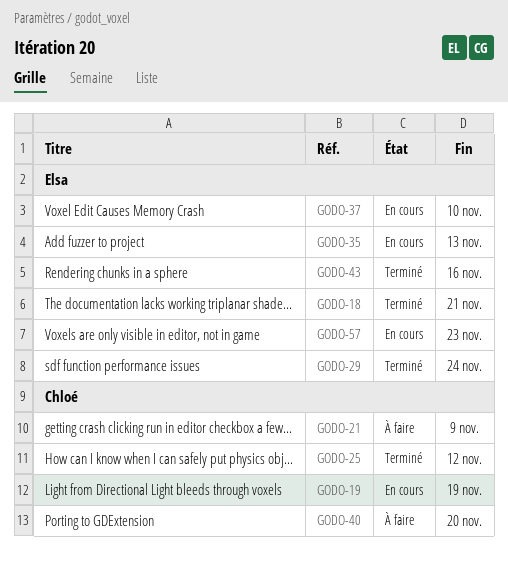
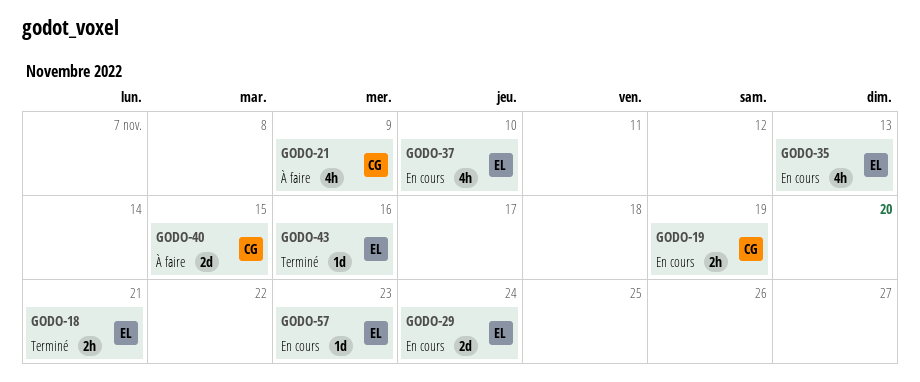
GODO-25: present -> none
GODO-29, status: Terminé -> En cours
GODO-40, due: Nov 20 -> Nov 15

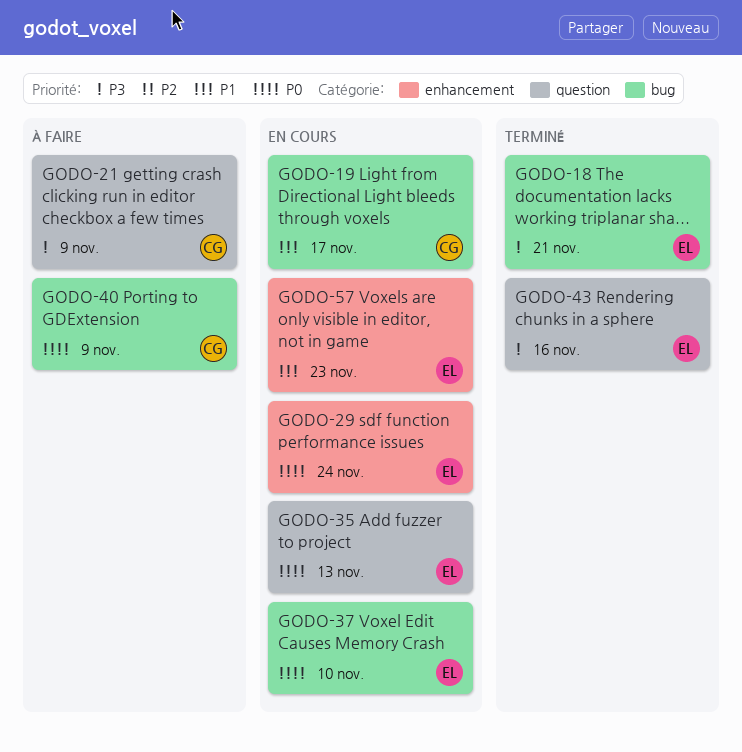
GODO-19, due: Nov 19 -> Nov 17
GODO-40, due: Nov 15 -> Nov 9

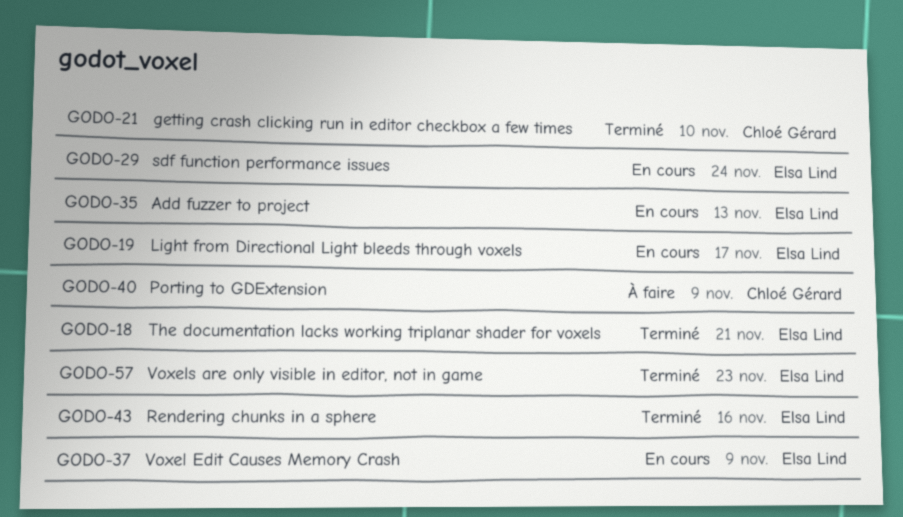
GODO-19, owner: Chloé Gérard -> Elsa Lind
GODO-21, status: À faire -> Terminé
GODO-21, due: Nov 9 -> Nov 10
GODO-37, due: Nov 10 -> Nov 9
GODO-57, status: En cours -> Terminé

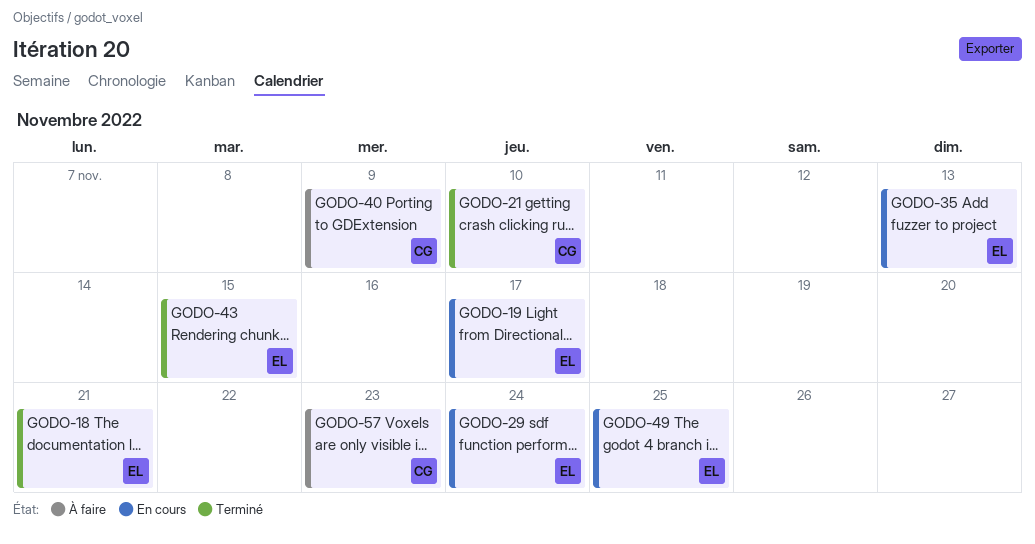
GODO-37: present -> none
GODO-43, due: Nov 16 -> Nov 15
GODO-49: none -> present
GODO-57, status: Terminé -> À faire
GODO-57, owner: Elsa Lind -> Chloé Gérard

